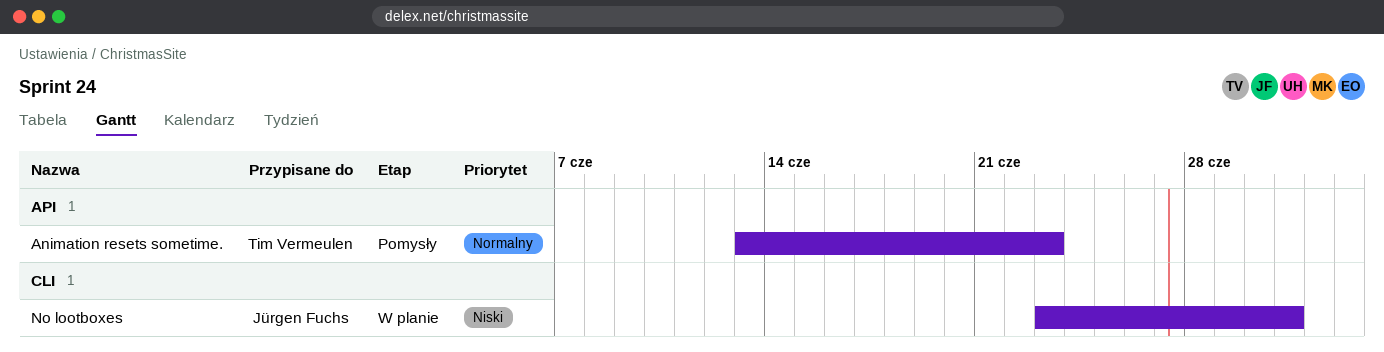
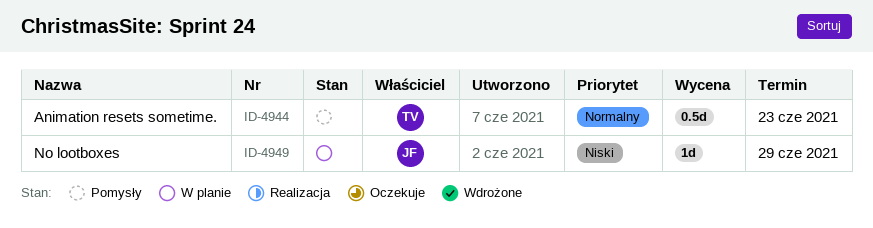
No lootboxes, due: Jul 1 -> Jun 29

